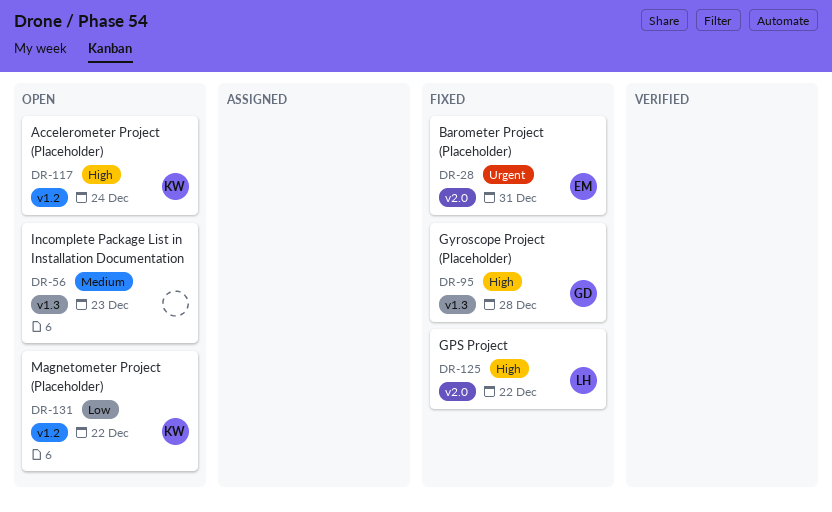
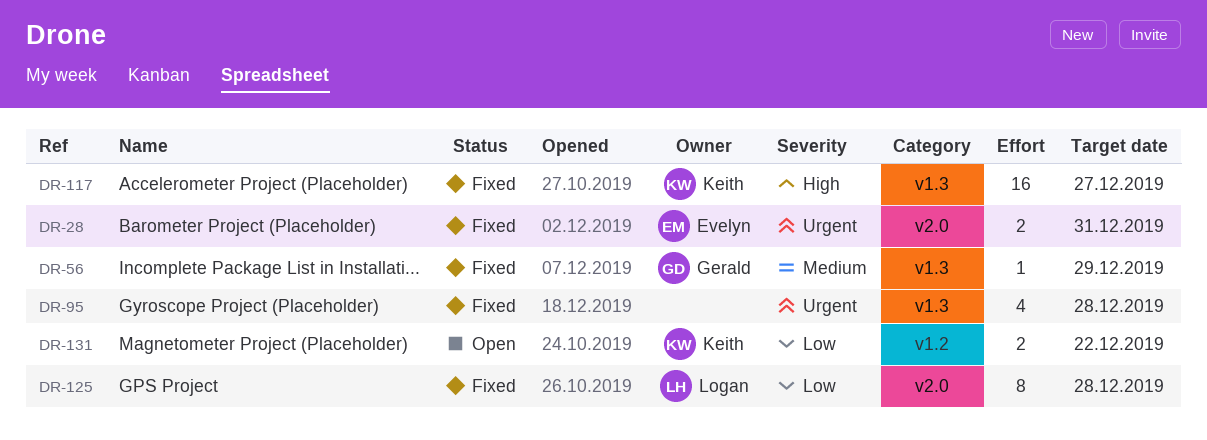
DR-56, status: Open -> Fixed
DR-56, owner: none -> Gerald
DR-56, due: Dec 23 -> Dec 29
DR-95, owner: Gerald -> none
DR-95, priority: High -> Urgent
DR-117, status: Open -> Fixed
DR-117, label: v1.2 -> v1.3
DR-117, due: Dec 24 -> Dec 27
DR-125, priority: High -> Low
DR-125, due: Dec 22 -> Dec 28

